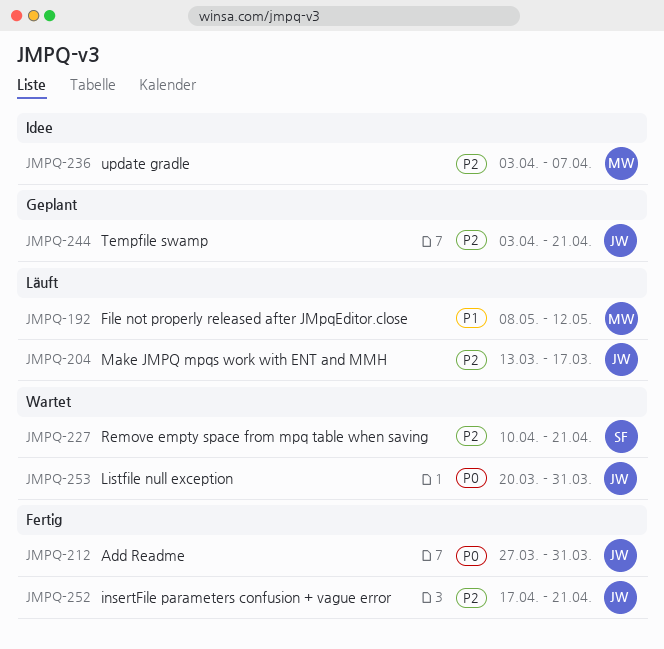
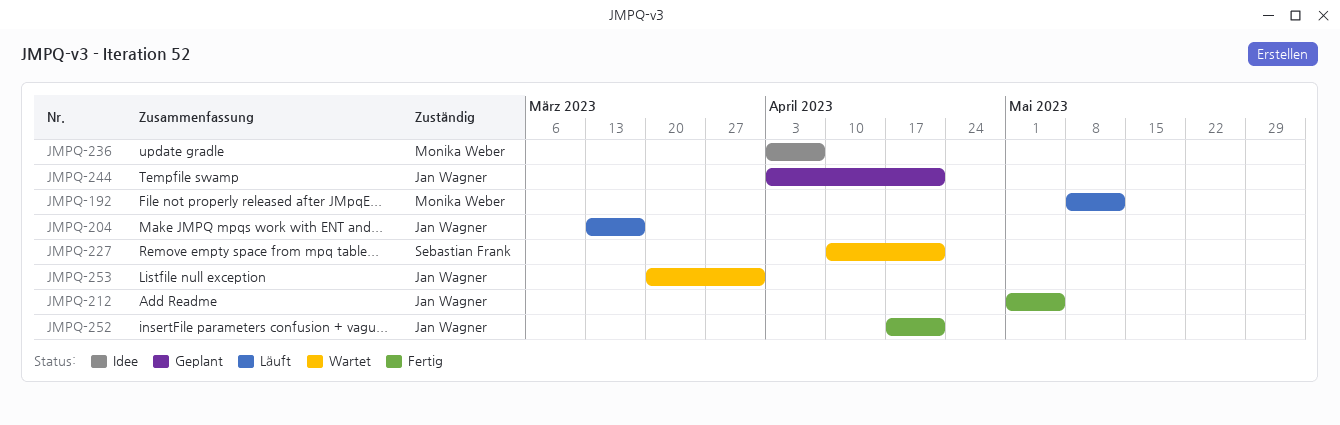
JMPQ-212, start: Mar 27 -> May 1
JMPQ-212, due: Mar 31 -> May 5

